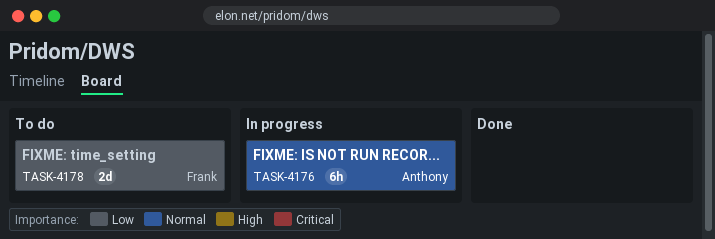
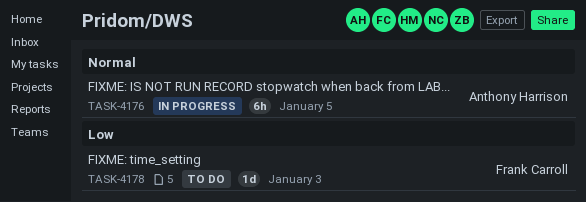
TASK-4178, estimate: 2d -> 1d

